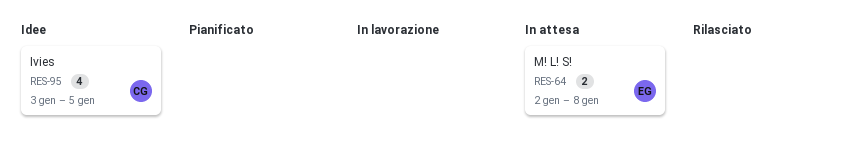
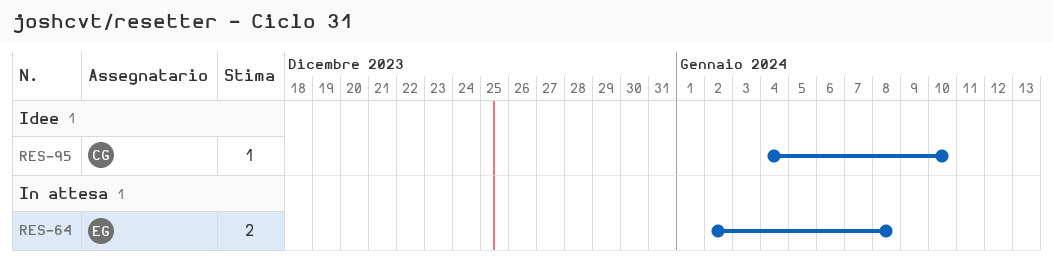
RES-95, estimate: 4 -> 1
RES-95, start: Jan 3 -> Jan 4
RES-95, due: Jan 5 -> Jan 10

